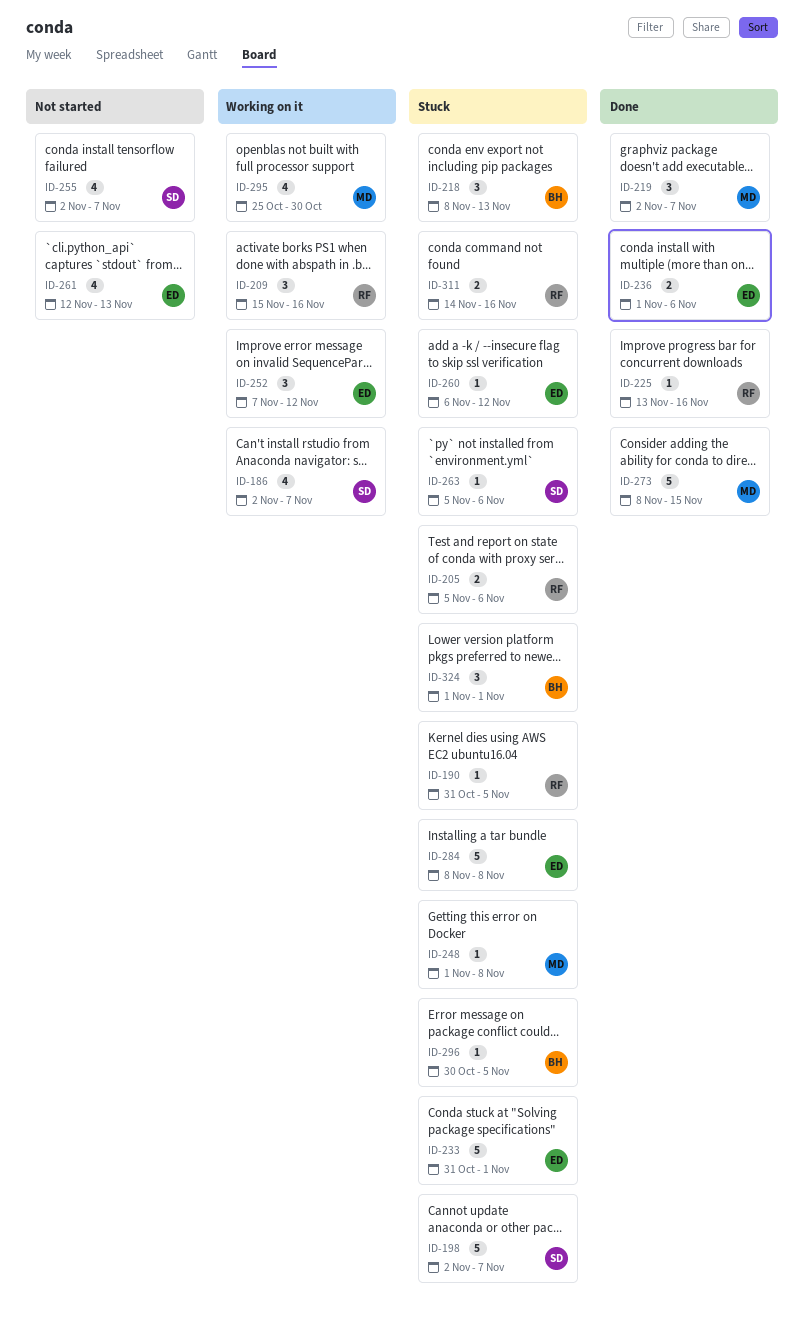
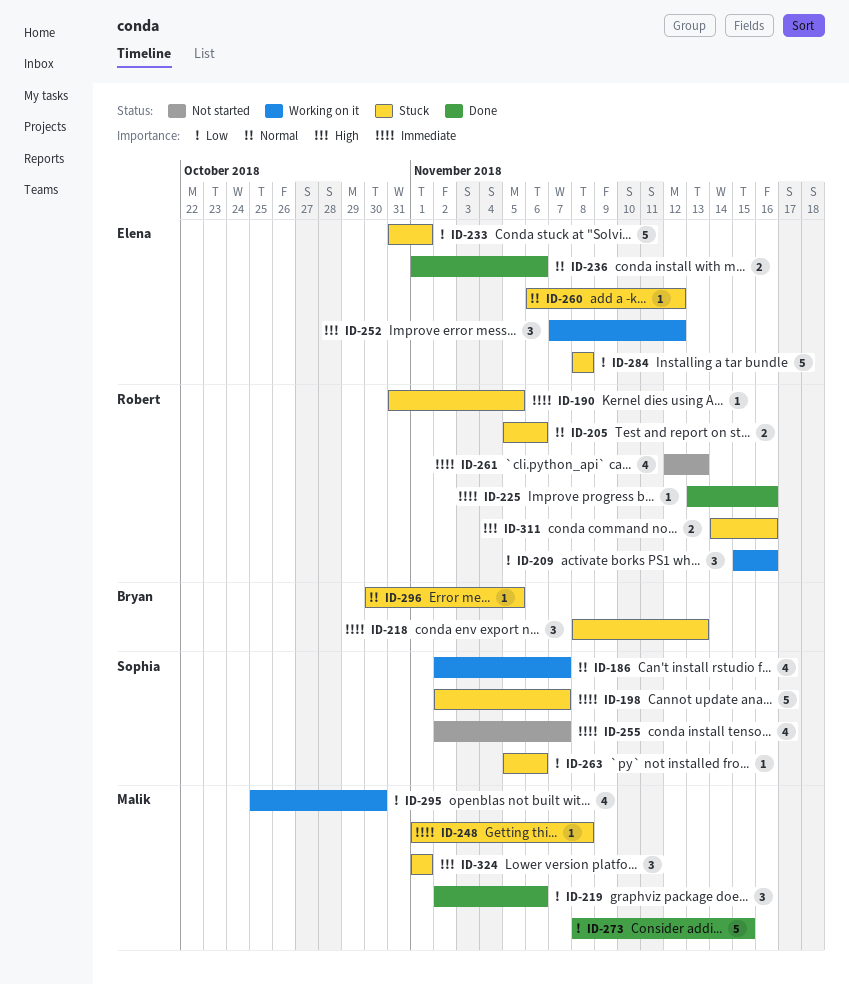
ID-219, due: Nov 7 -> Nov 6
ID-261, owner: Elena -> Robert
ID-324, owner: Bryan -> Malik

